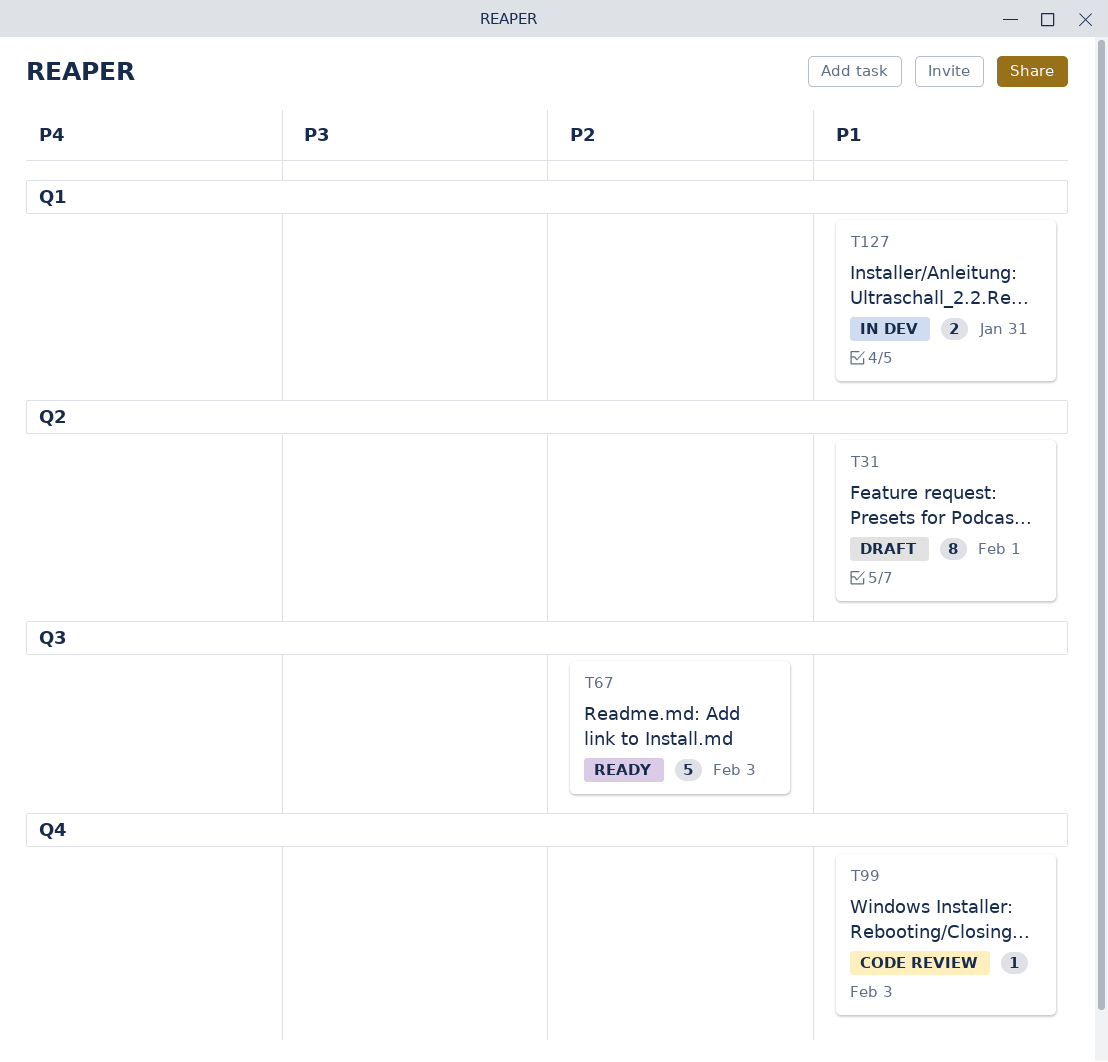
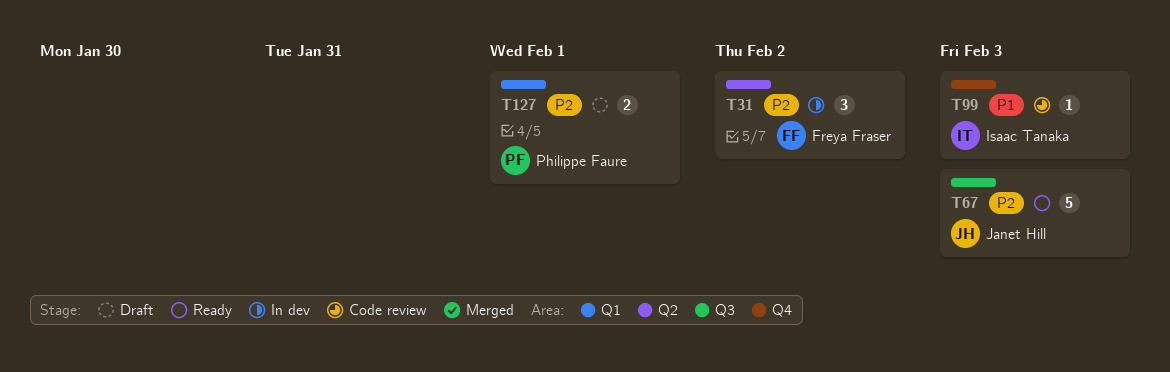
T31, status: Draft -> In dev
T31, priority: P1 -> P2
T31, estimate: 8 -> 3
T31, due: Feb 1 -> Feb 2
T127, status: In dev -> Draft
T127, priority: P1 -> P2
T127, due: Jan 31 -> Feb 1

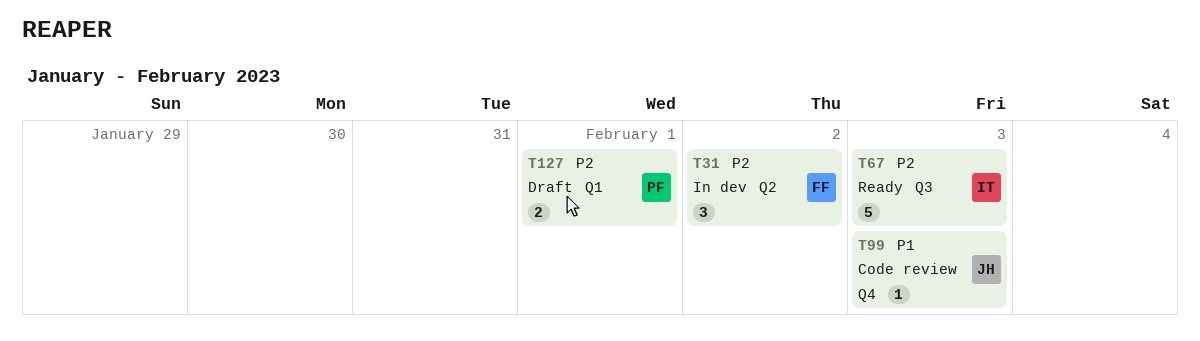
T67, owner: Janet Hill -> Isaac Tanaka
T99, owner: Isaac Tanaka -> Janet Hill

